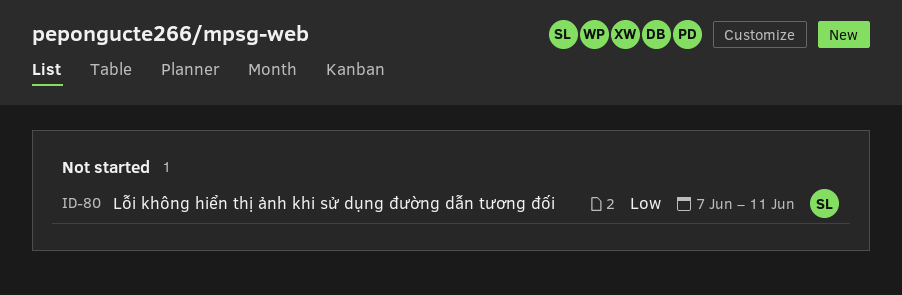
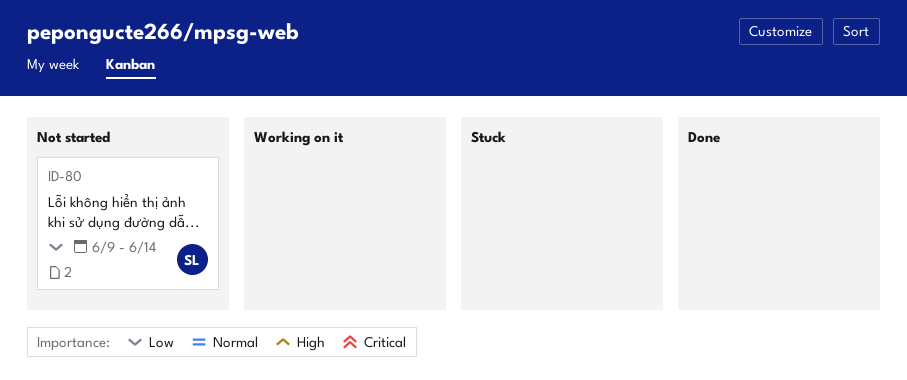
ID-80, start: Jun 7 -> Jun 9
ID-80, due: Jun 11 -> Jun 14

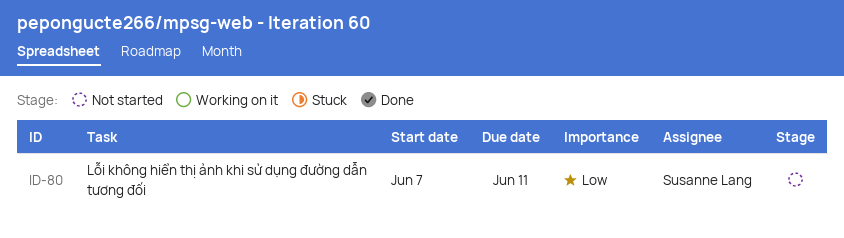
ID-80, start: Jun 9 -> Jun 7
ID-80, due: Jun 14 -> Jun 11

